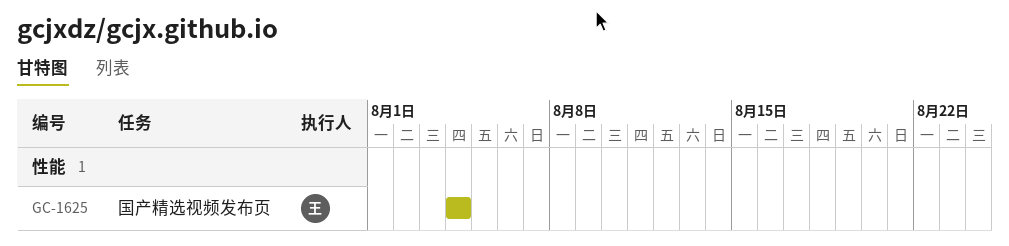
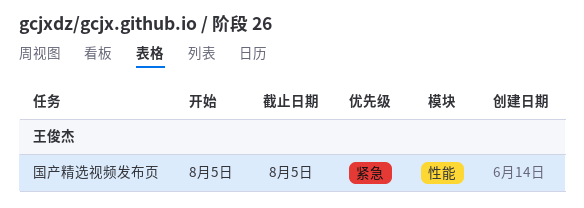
国产精选视频发布页, start: Aug 4 -> Aug 5
国产精选视频发布页, due: Aug 4 -> Aug 5

